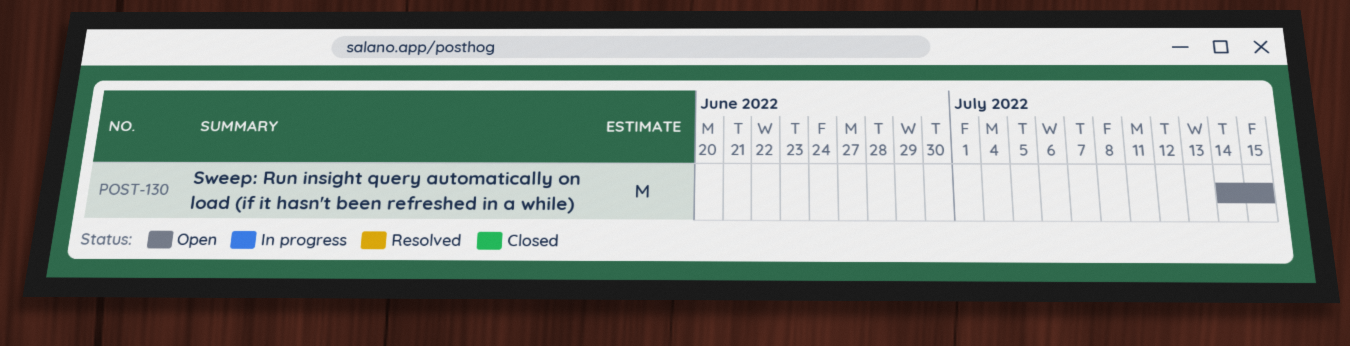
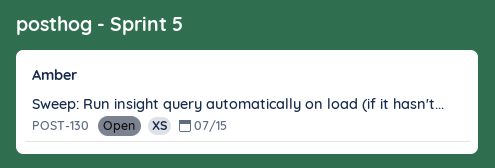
POST-130, estimate: M -> XS

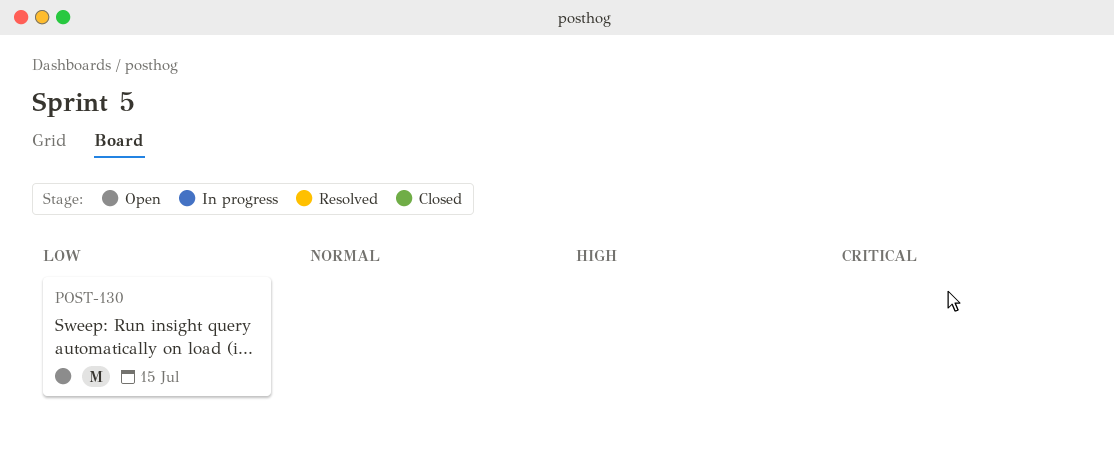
POST-130, estimate: XS -> M

